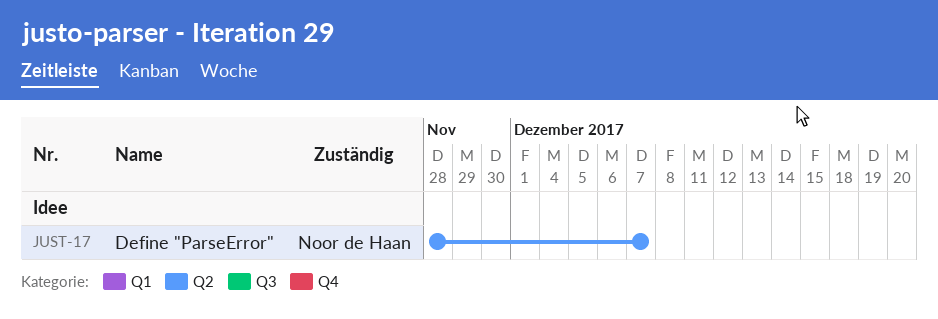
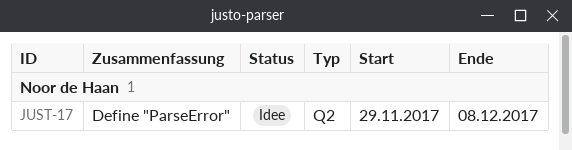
JUST-17, start: Nov 28 -> Nov 29
JUST-17, due: Dec 7 -> Dec 8

